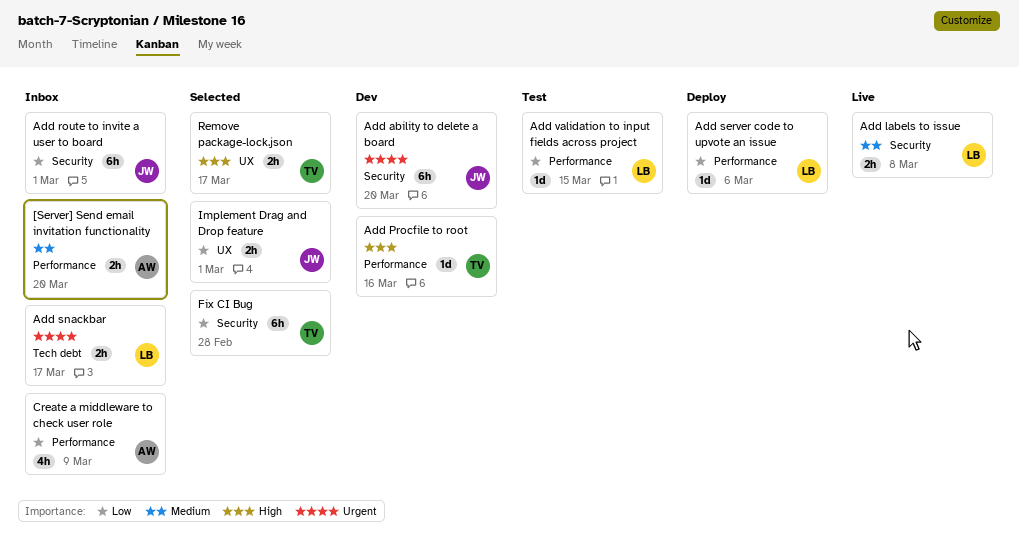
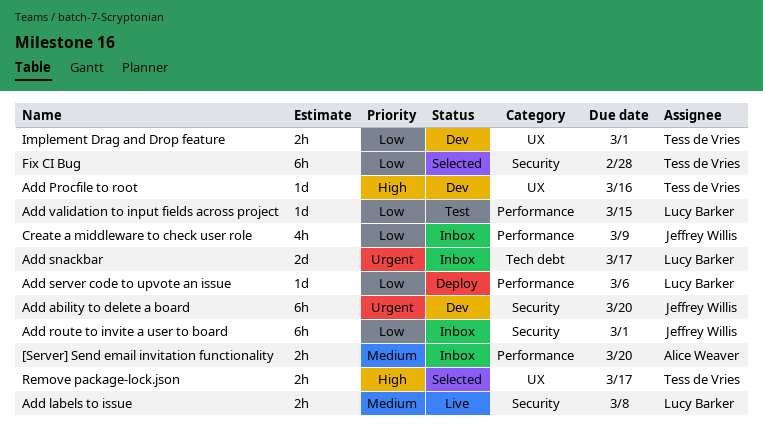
Add Procfile to root, label: Performance -> UX
Add snackbar, estimate: 2h -> 2d
Create a middleware to check user role, owner: Alice Weaver -> Jeffrey Willis
Implement Drag and Drop feature, status: Selected -> Dev
Implement Drag and Drop feature, owner: Jeffrey Willis -> Tess de Vries

